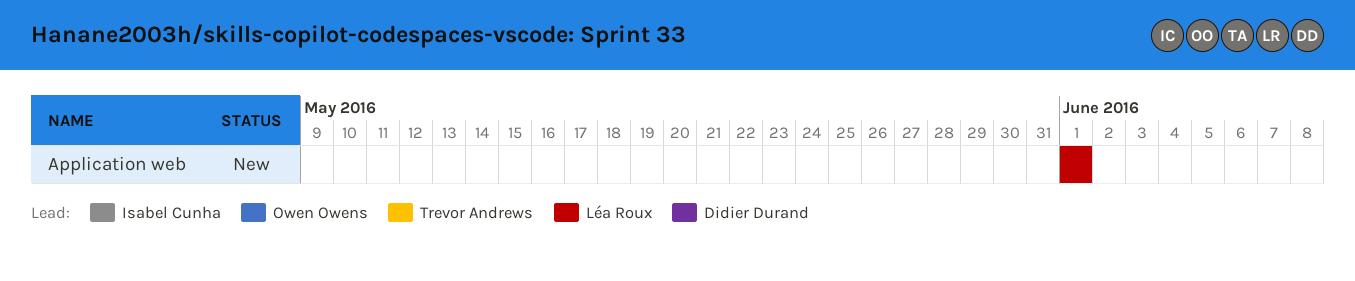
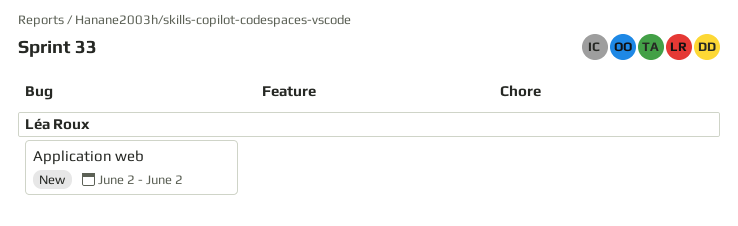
Application web, start: Jun 1 -> Jun 2
Application web, due: Jun 1 -> Jun 2

